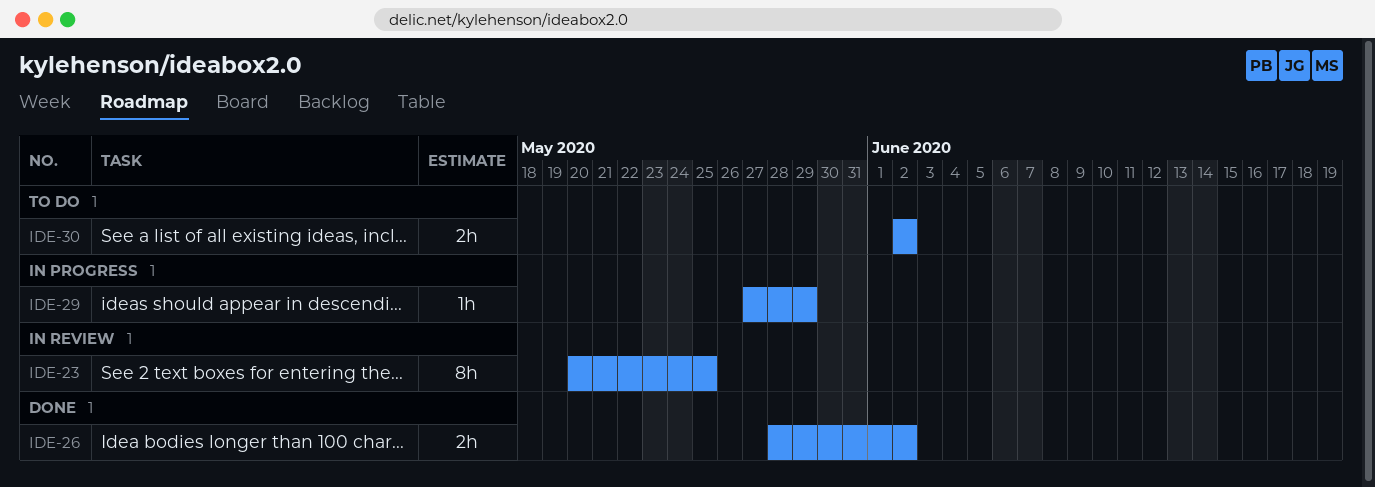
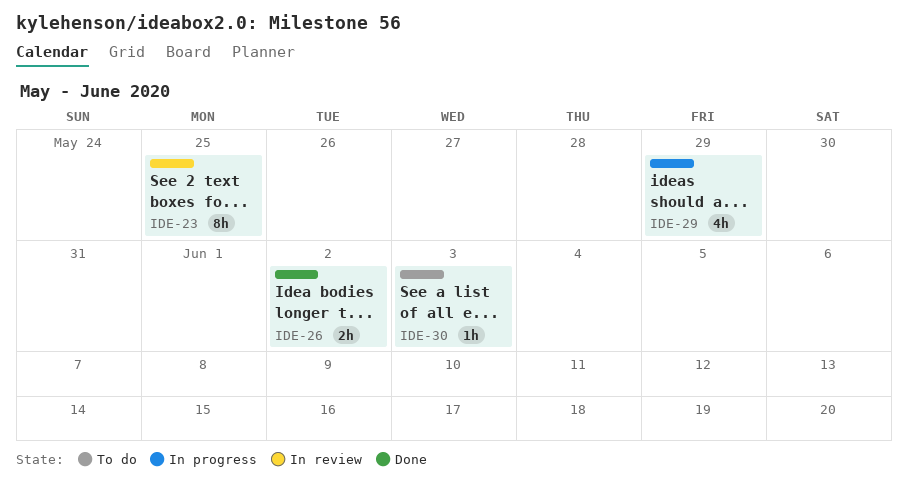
IDE-29, estimate: 1h -> 4h
IDE-30, estimate: 2h -> 1h
IDE-30, due: Jun 2 -> Jun 3

